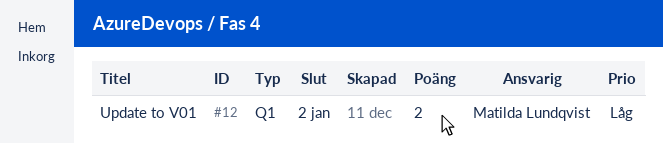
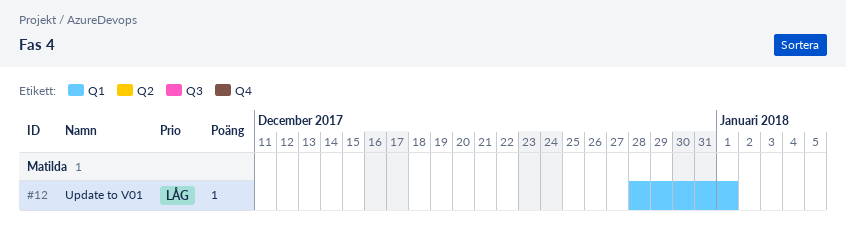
#12, estimate: 2 -> 1
#12, due: Jan 2 -> Jan 1

